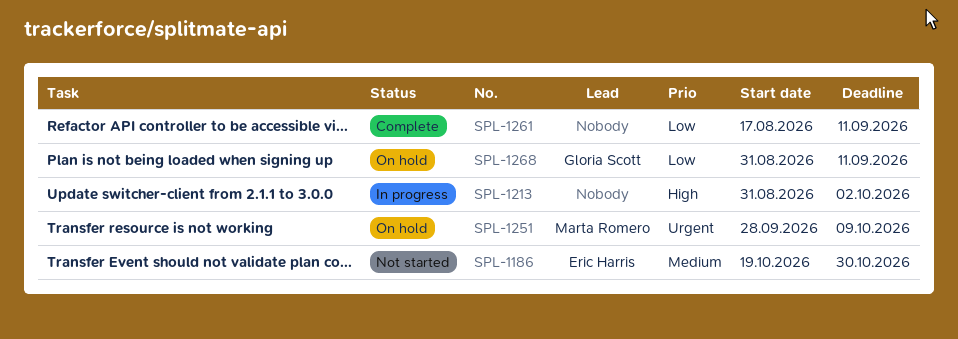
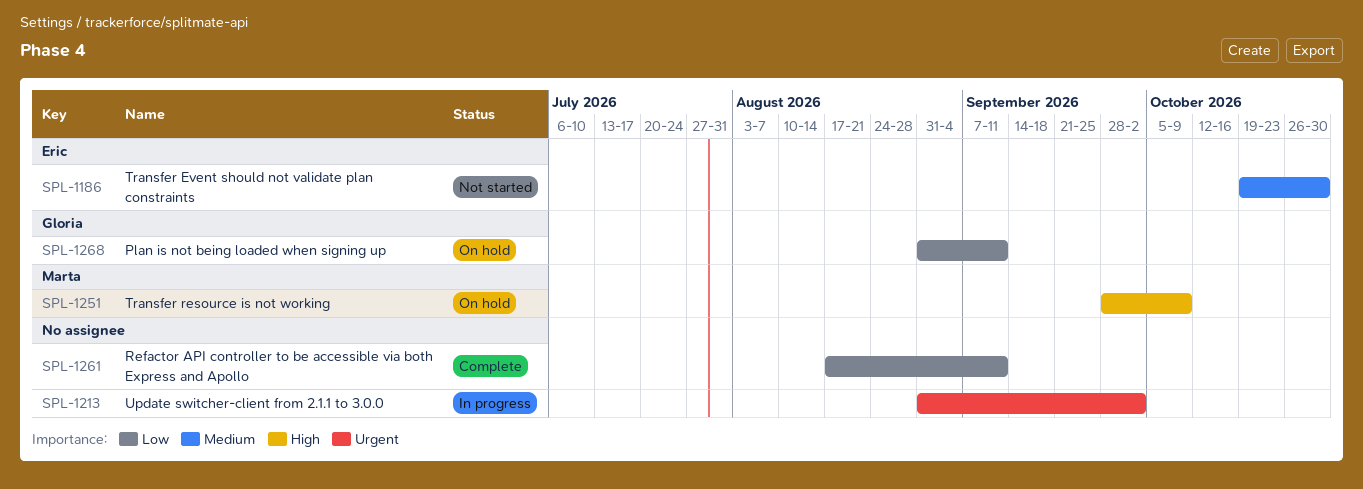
SPL-1213, priority: High -> Urgent
SPL-1251, priority: Urgent -> High

